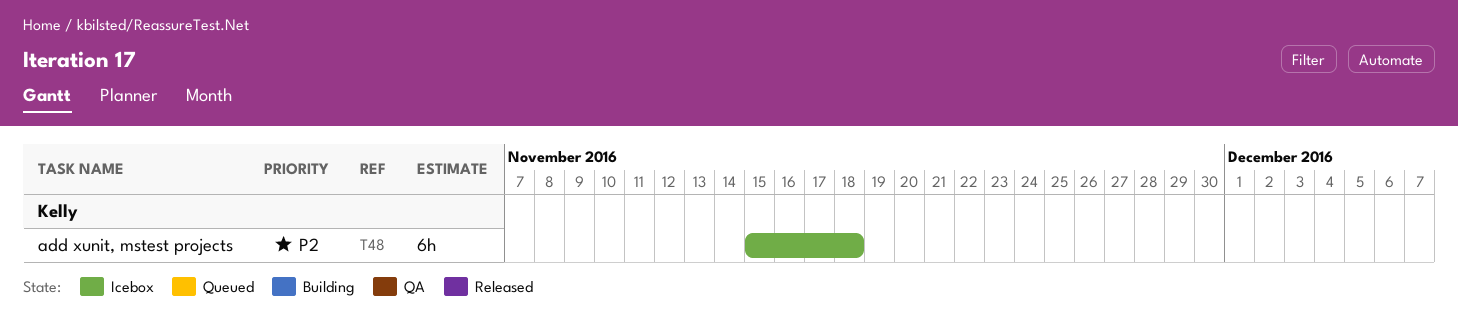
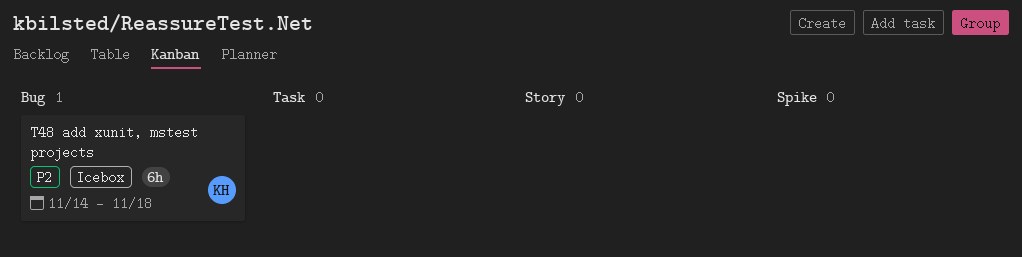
T48, start: Nov 15 -> Nov 14

